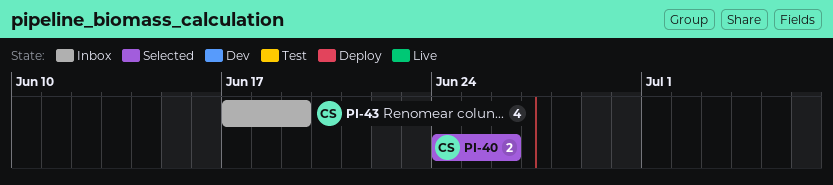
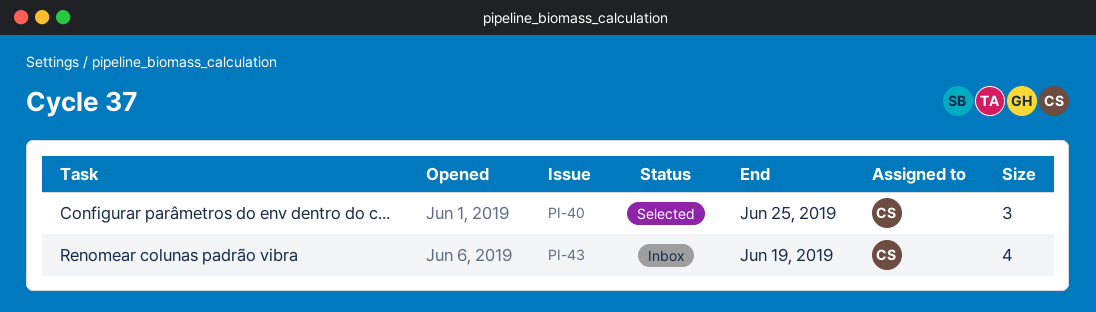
PI-40, estimate: 2 -> 3
PI-40, due: Jun 26 -> Jun 25

